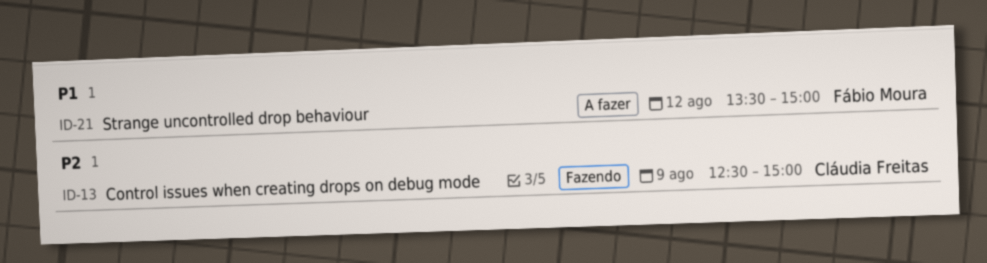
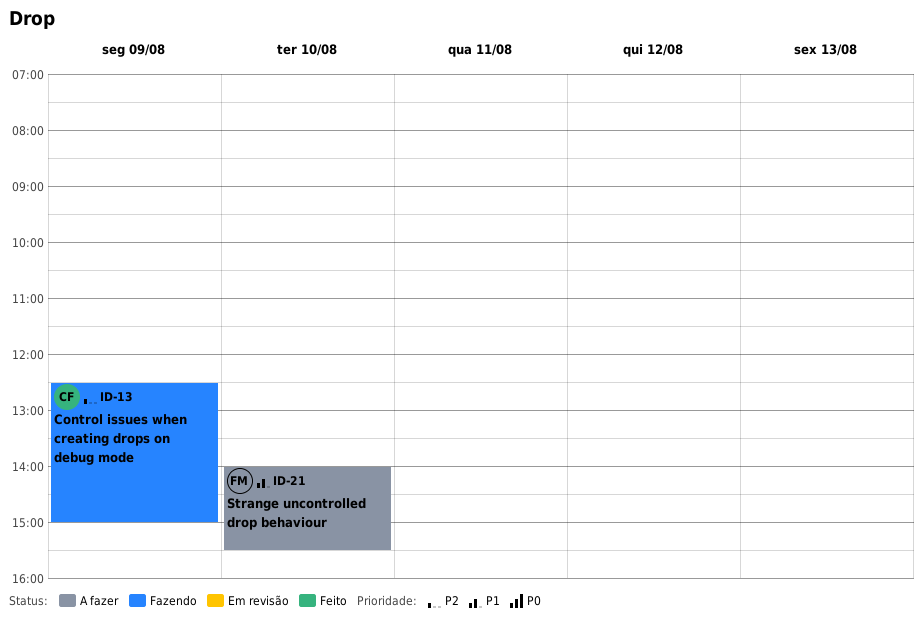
ID-21, day: Aug 12 -> Aug 10
ID-21, begins: 13:30 -> 14:00
ID-21, ends: 15:00 -> 15:30

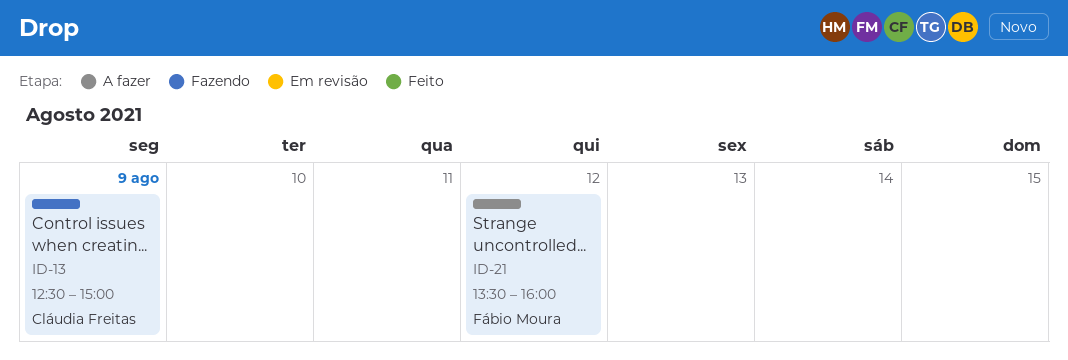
ID-21, day: Aug 10 -> Aug 12
ID-21, begins: 14:00 -> 13:30
ID-21, ends: 15:30 -> 16:00

